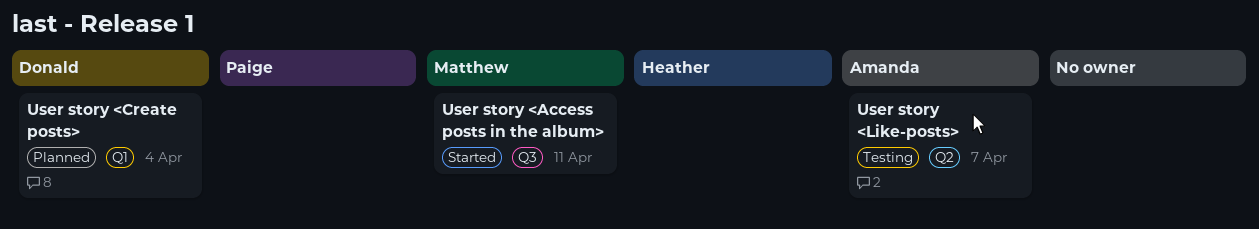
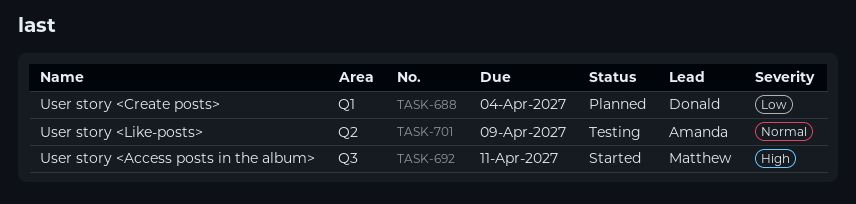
User story <Like-posts>, due: Apr 7 -> Apr 9

